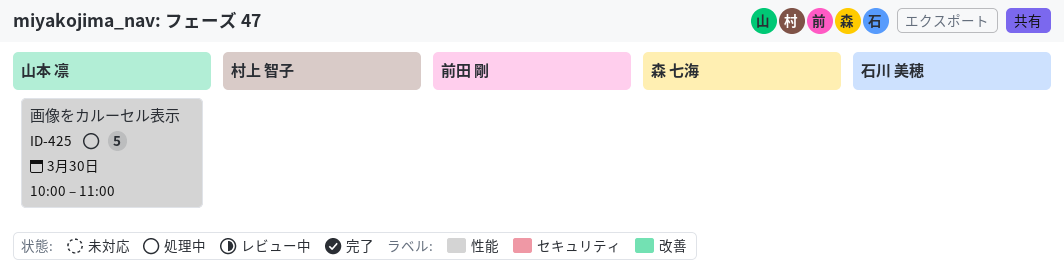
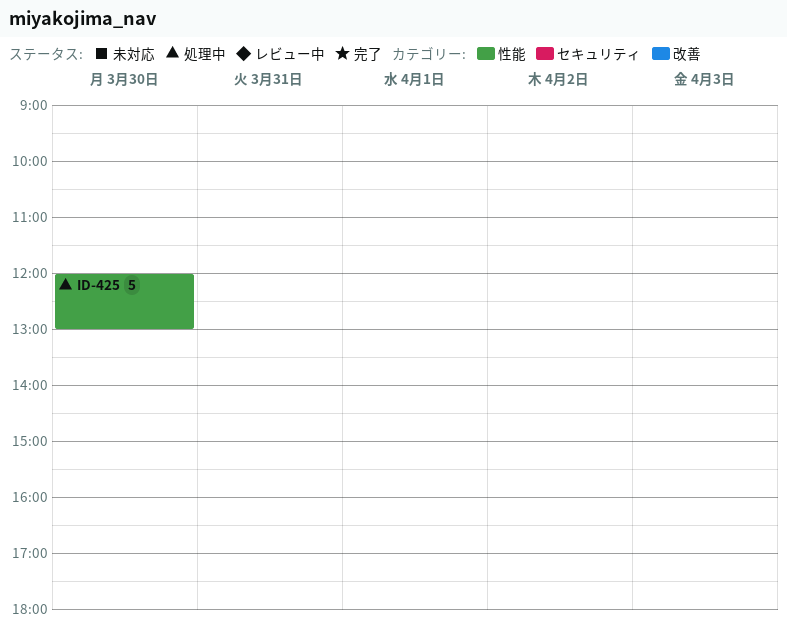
ID-425, begins: 10:00 -> 12:00
ID-425, ends: 11:00 -> 13:00

